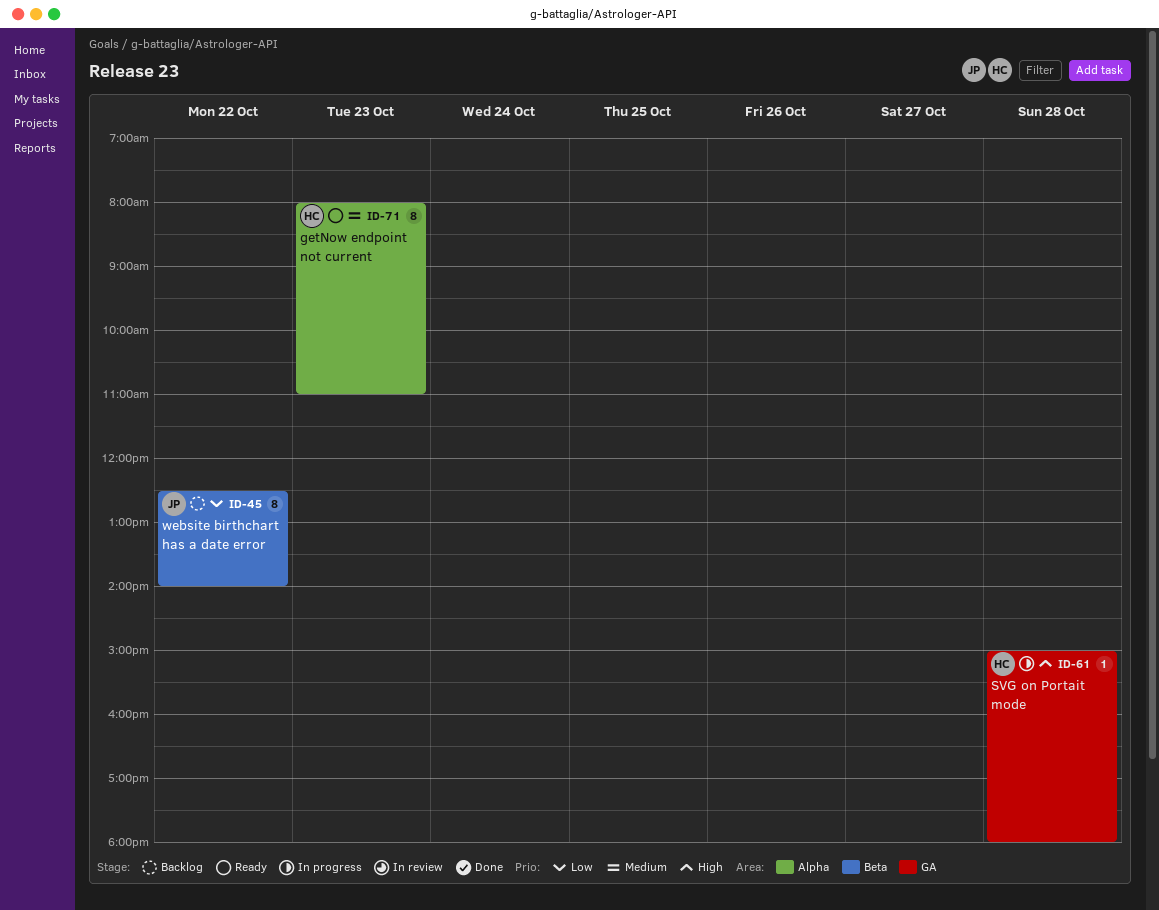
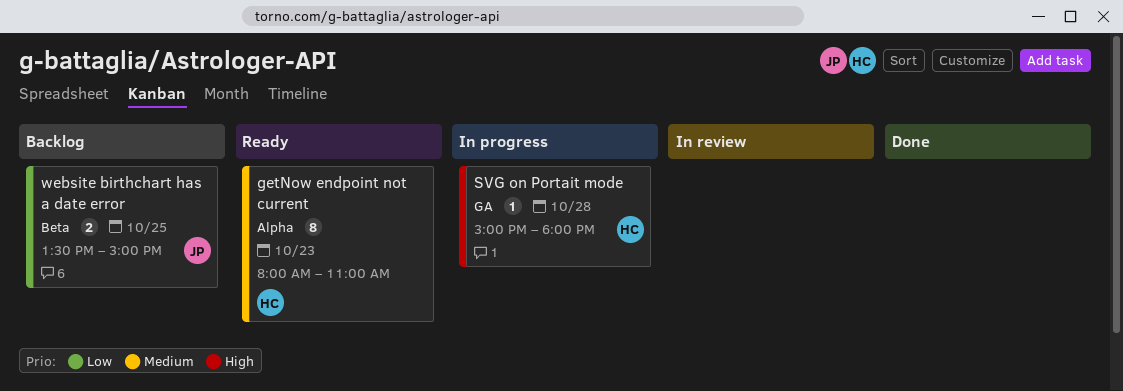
website birthchart has a date error, estimate: 8 -> 2
website birthchart has a date error, day: Oct 22 -> Oct 25
website birthchart has a date error, begins: 12:30 -> 13:30
website birthchart has a date error, ends: 14:00 -> 15:00

